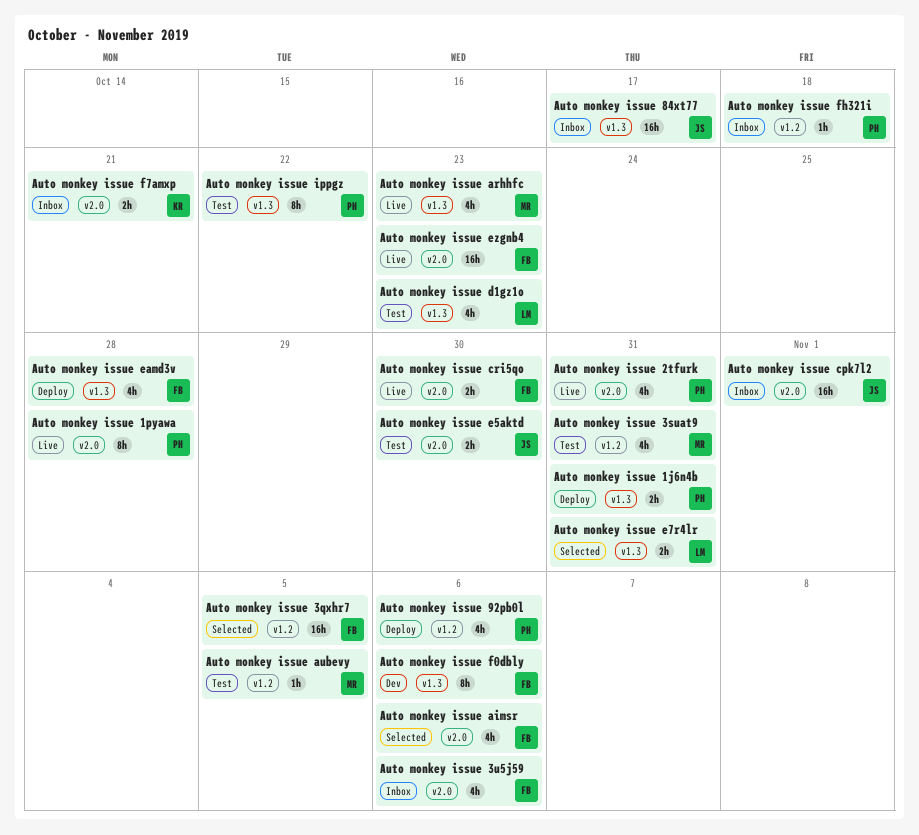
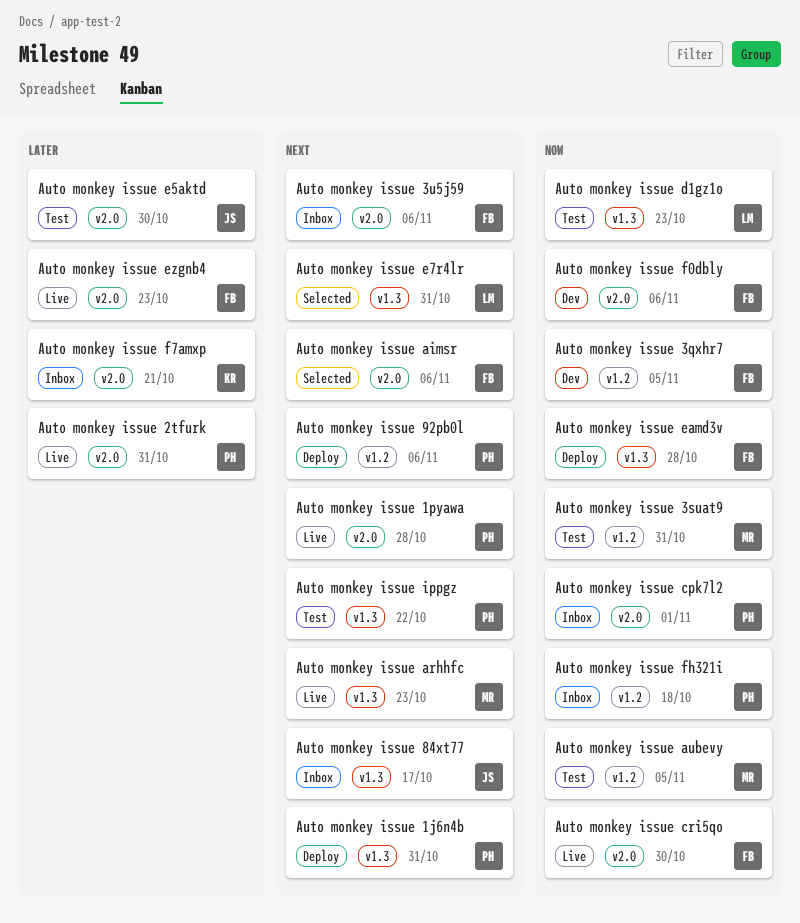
Auto monkey issue 3qxhr7, status: Selected -> Dev
Auto monkey issue cpk7l2, owner: JS -> PH
Auto monkey issue f0dbly, label: v1.3 -> v2.0

